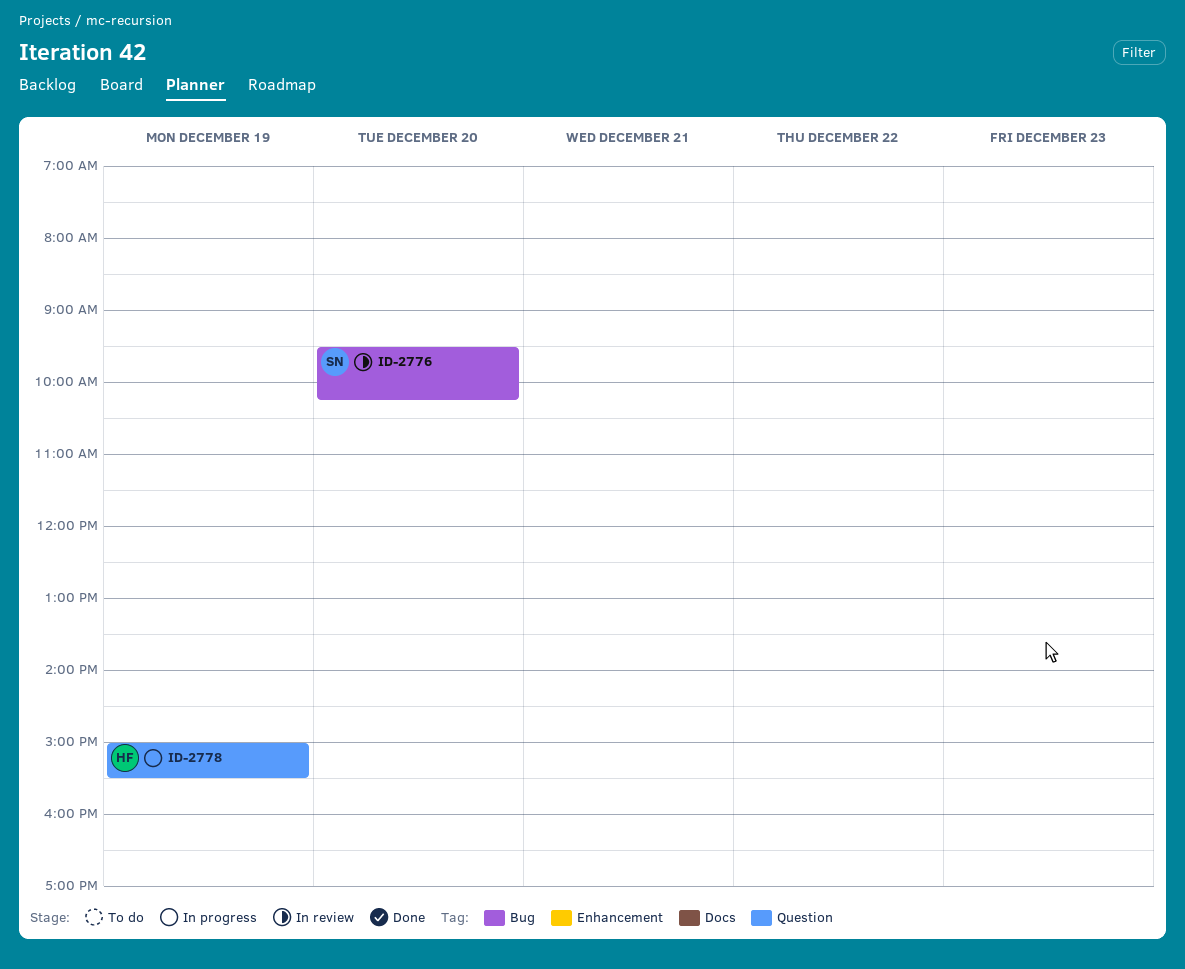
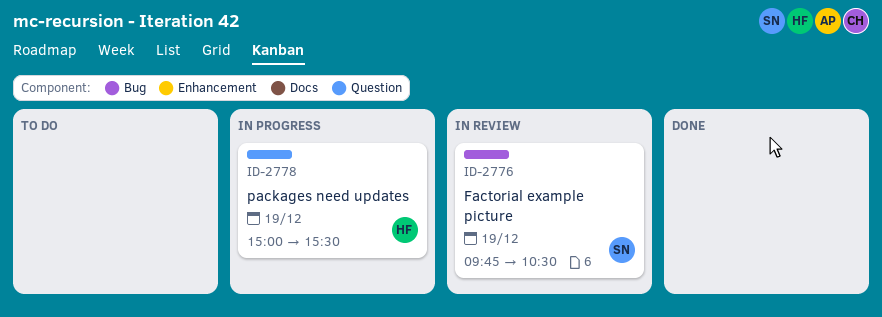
ID-2776, day: Dec 20 -> Dec 19
ID-2776, begins: 09:30 -> 09:45
ID-2776, ends: 10:15 -> 10:30

